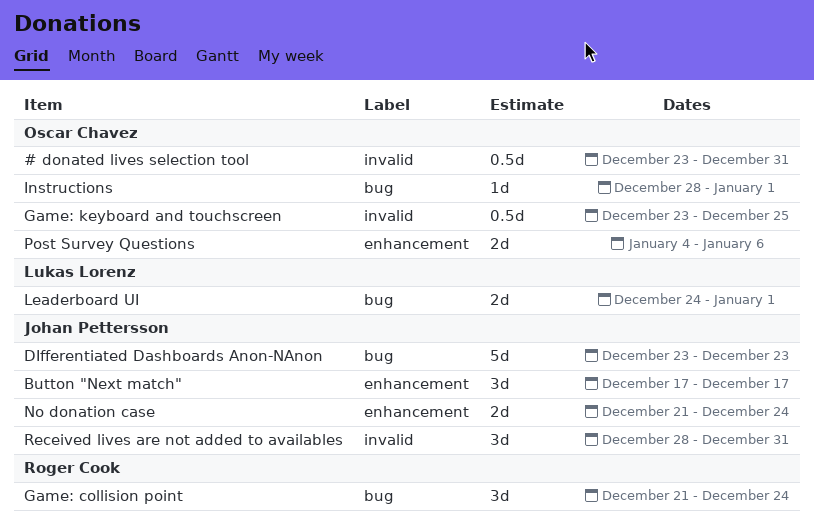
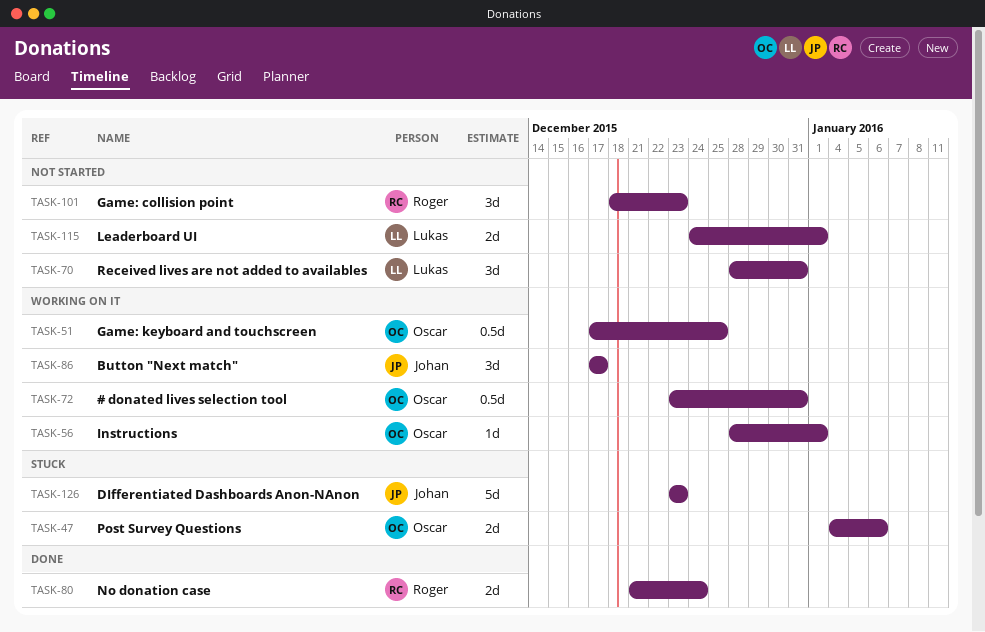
Game: collision point, start: Dec 21 -> Dec 18
Game: collision point, due: Dec 24 -> Dec 23
Game: keyboard and touchscreen, start: Dec 23 -> Dec 17
No donation case, owner: Johan Pettersson -> Roger Cook
Received lives are not added to availables, owner: Johan Pettersson -> Lukas Lorenz

